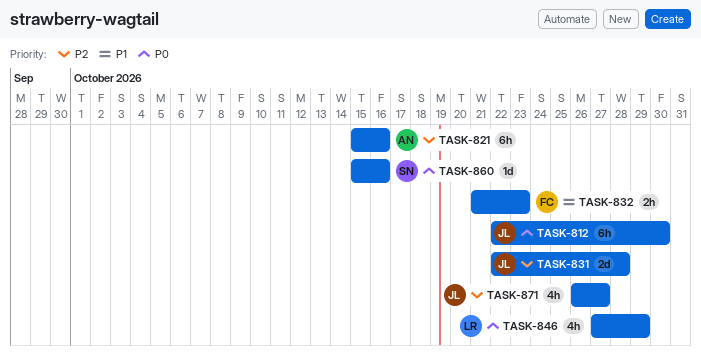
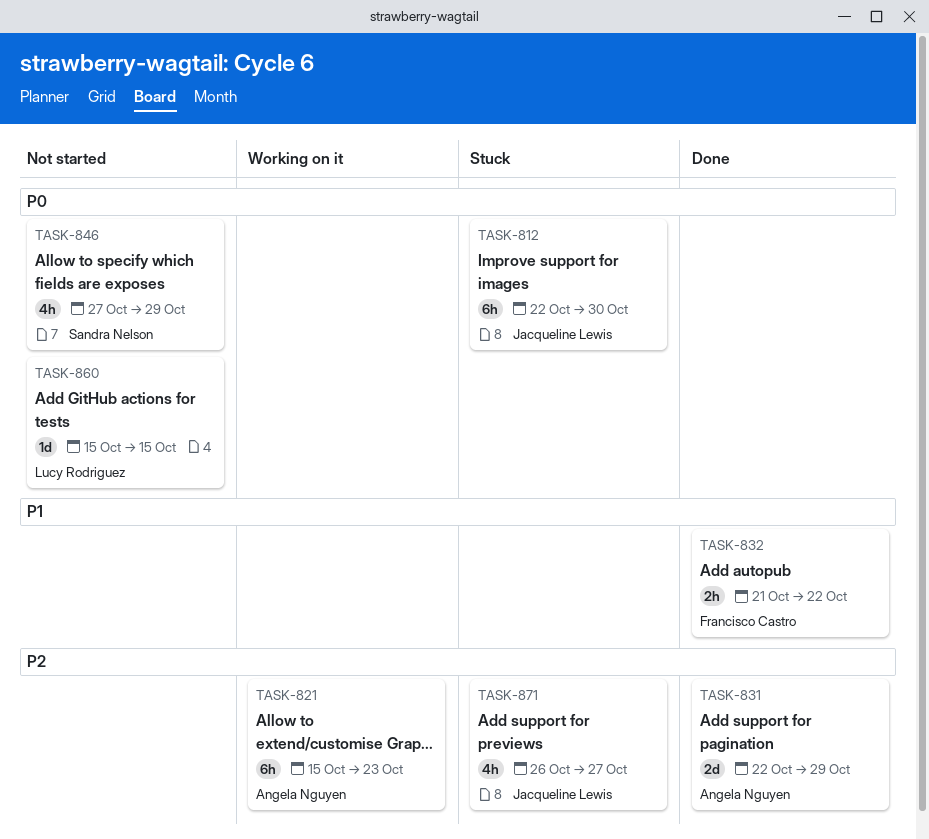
TASK-821, due: Oct 16 -> Oct 23
TASK-831, owner: Jacqueline Lewis -> Angela Nguyen
TASK-831, due: Oct 28 -> Oct 29
TASK-832, due: Oct 23 -> Oct 22
TASK-846, owner: Lucy Rodriguez -> Sandra Nelson
TASK-860, owner: Sandra Nelson -> Lucy Rodriguez
TASK-860, due: Oct 16 -> Oct 15

